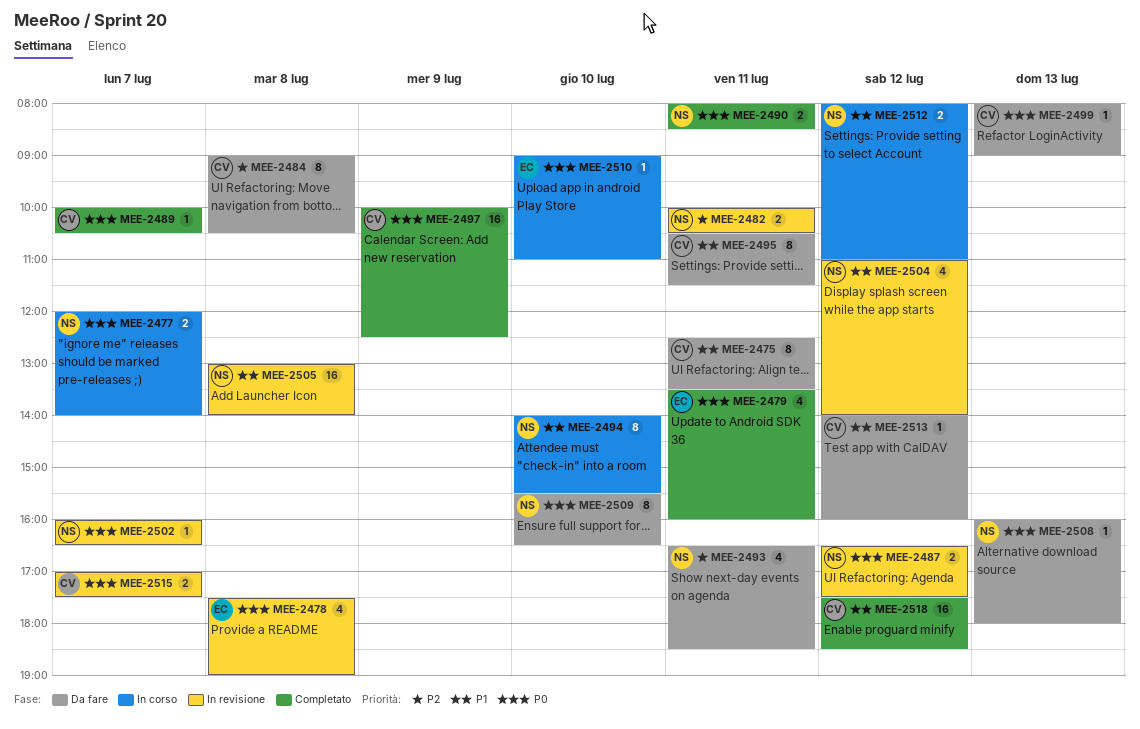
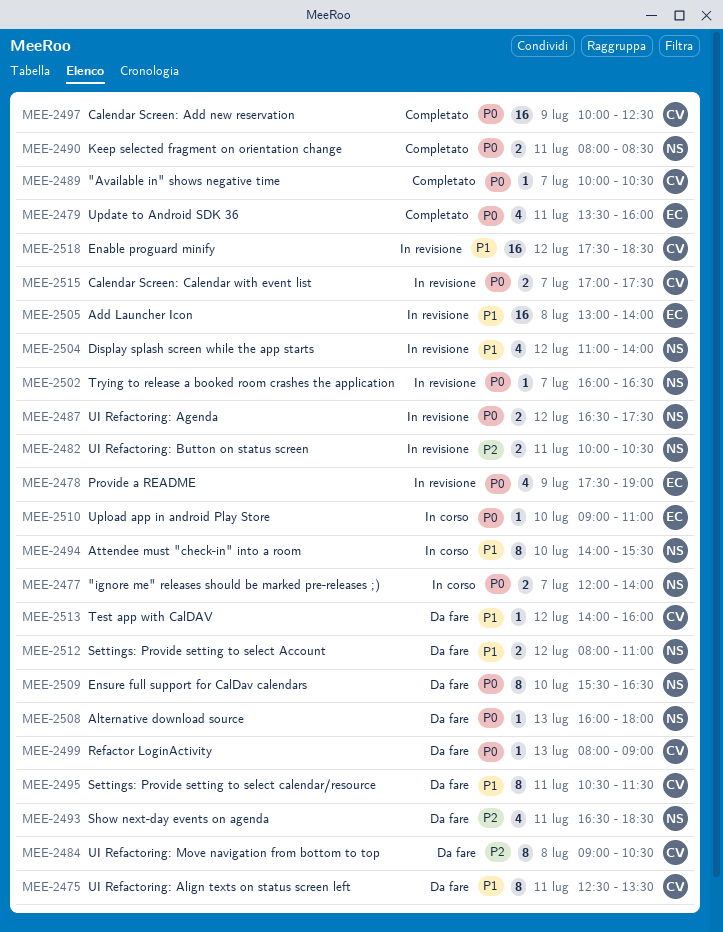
MEE-2478, day: Jul 8 -> Jul 9
MEE-2505, owner: NS -> EC
MEE-2512, status: In corso -> Da fare
MEE-2518, status: Completato -> In revisione

